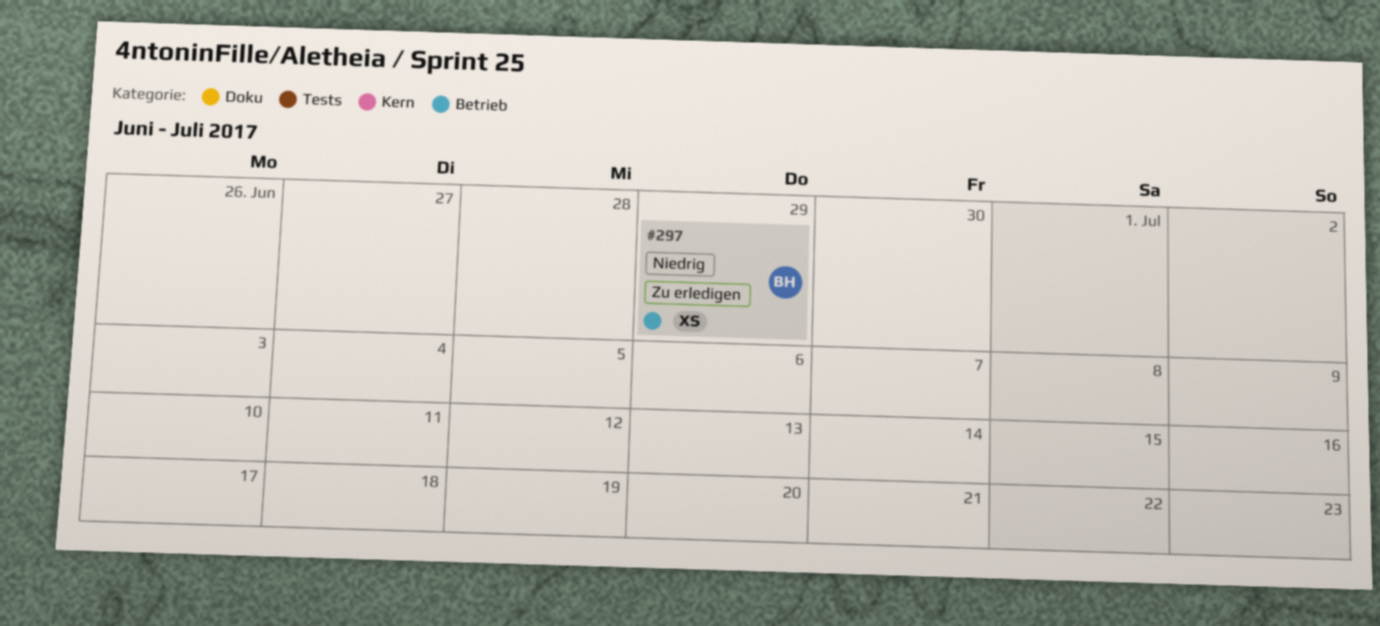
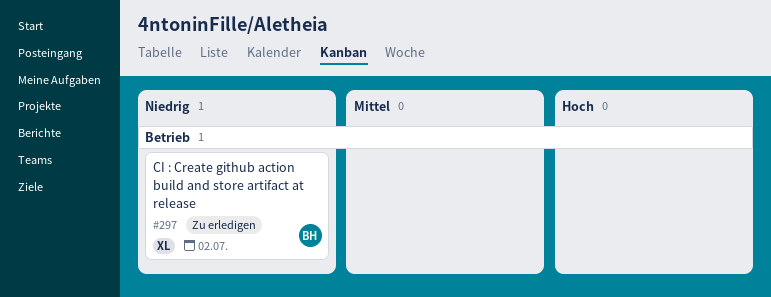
#297, estimate: XS -> XL
#297, due: Jun 29 -> Jul 2

